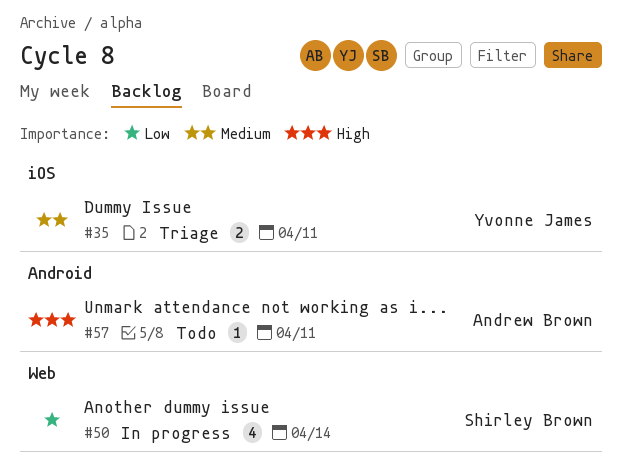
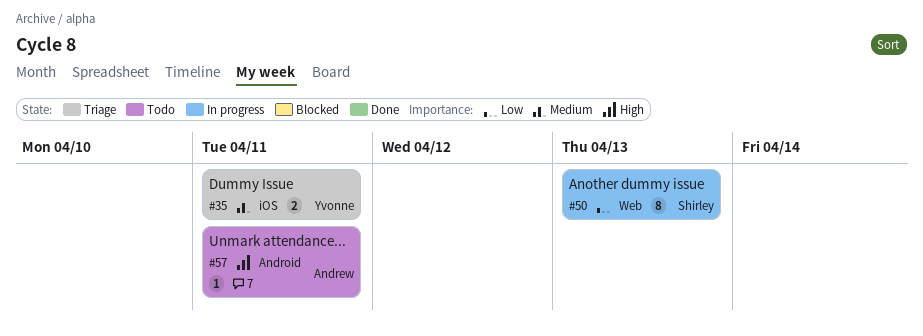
#50, estimate: 4 -> 8
#50, due: Apr 14 -> Apr 13

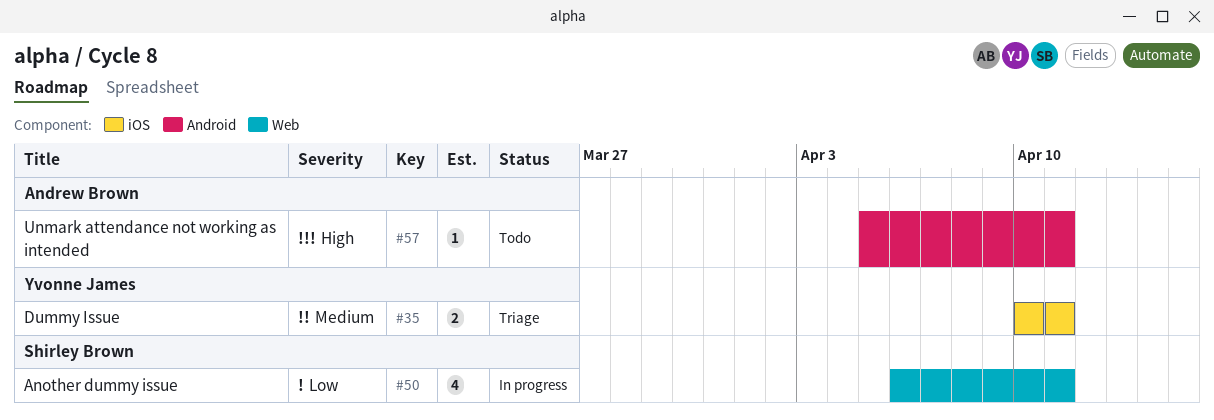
#50, estimate: 8 -> 4
#50, due: Apr 13 -> Apr 11

